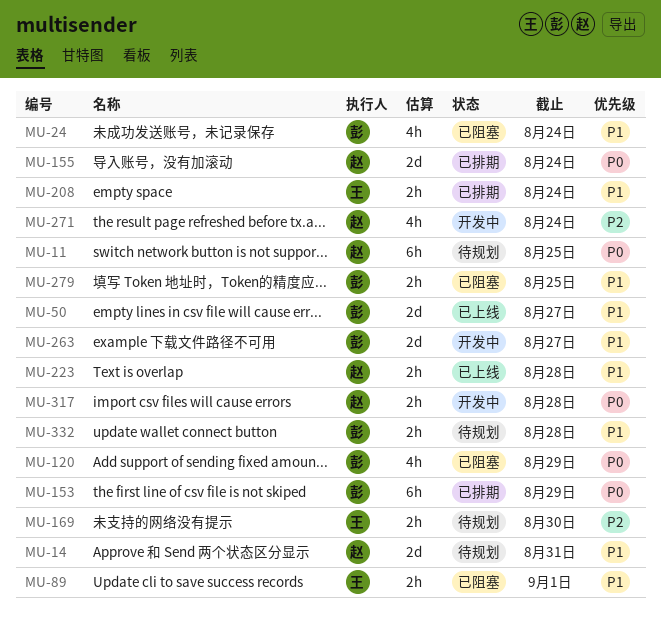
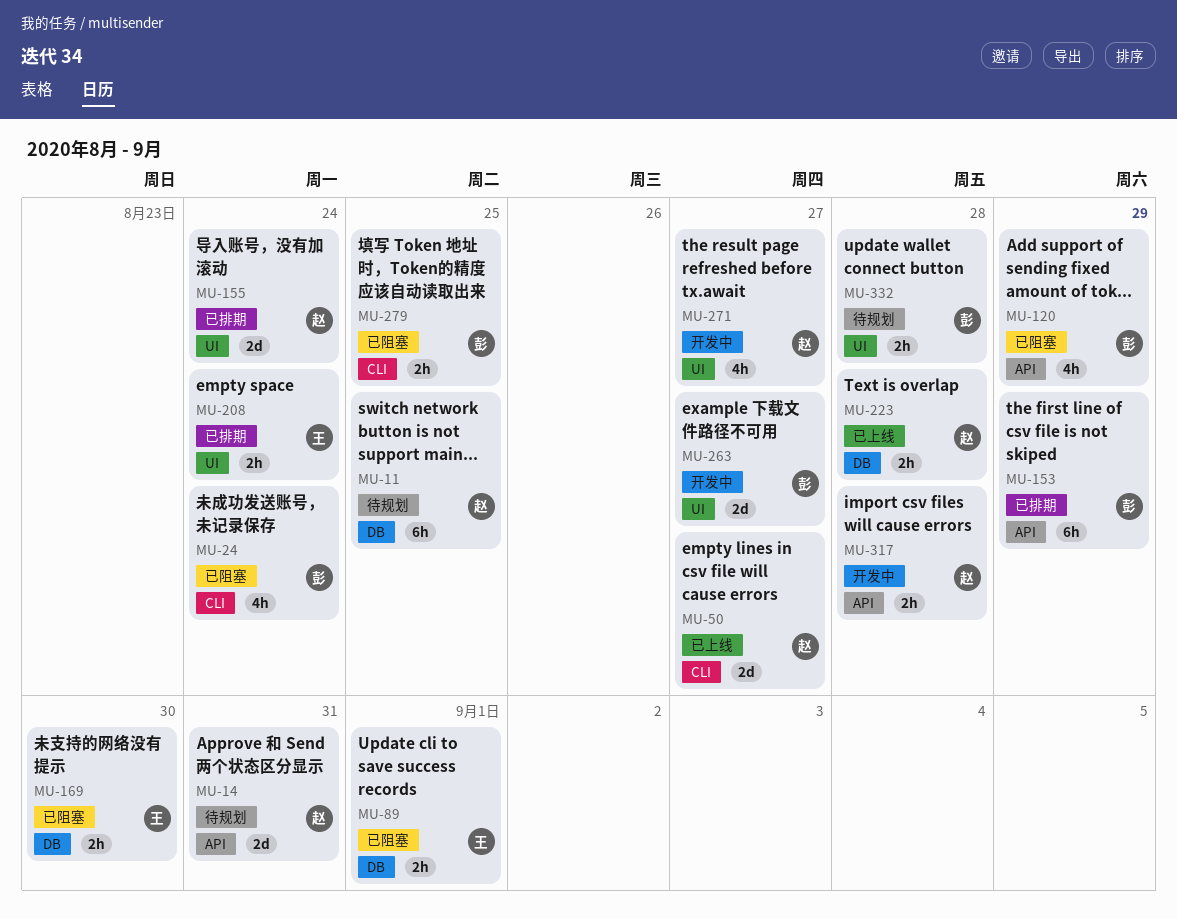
MU-50, owner: 彭 -> 赵
MU-169, status: 待规划 -> 已阻塞
MU-271, due: Aug 24 -> Aug 27

